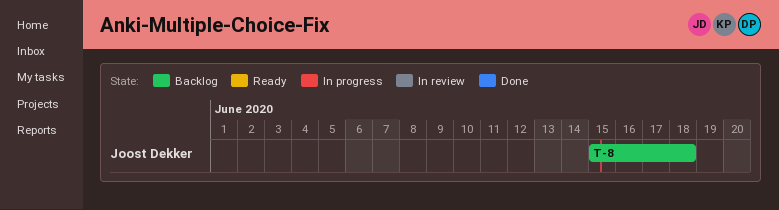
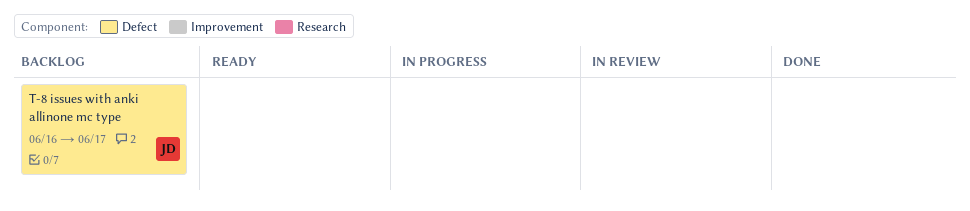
T-8, start: Jun 15 -> Jun 16
T-8, due: Jun 18 -> Jun 17

